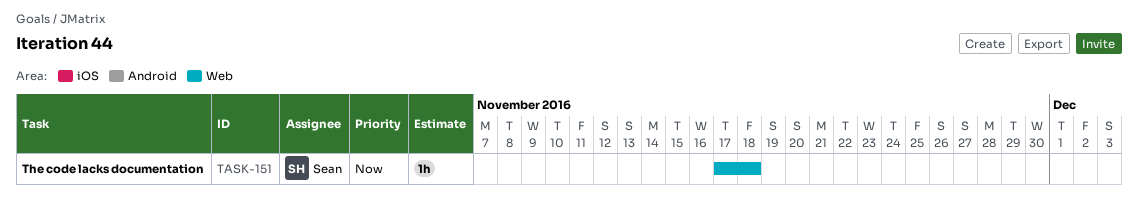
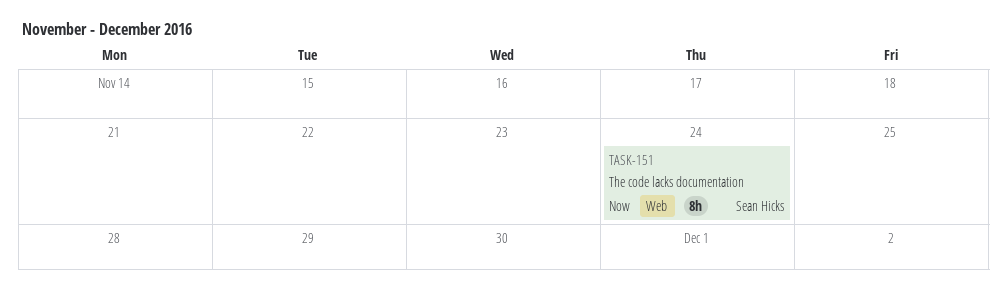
TASK-151, estimate: 1h -> 8h
TASK-151, due: Nov 18 -> Nov 24

